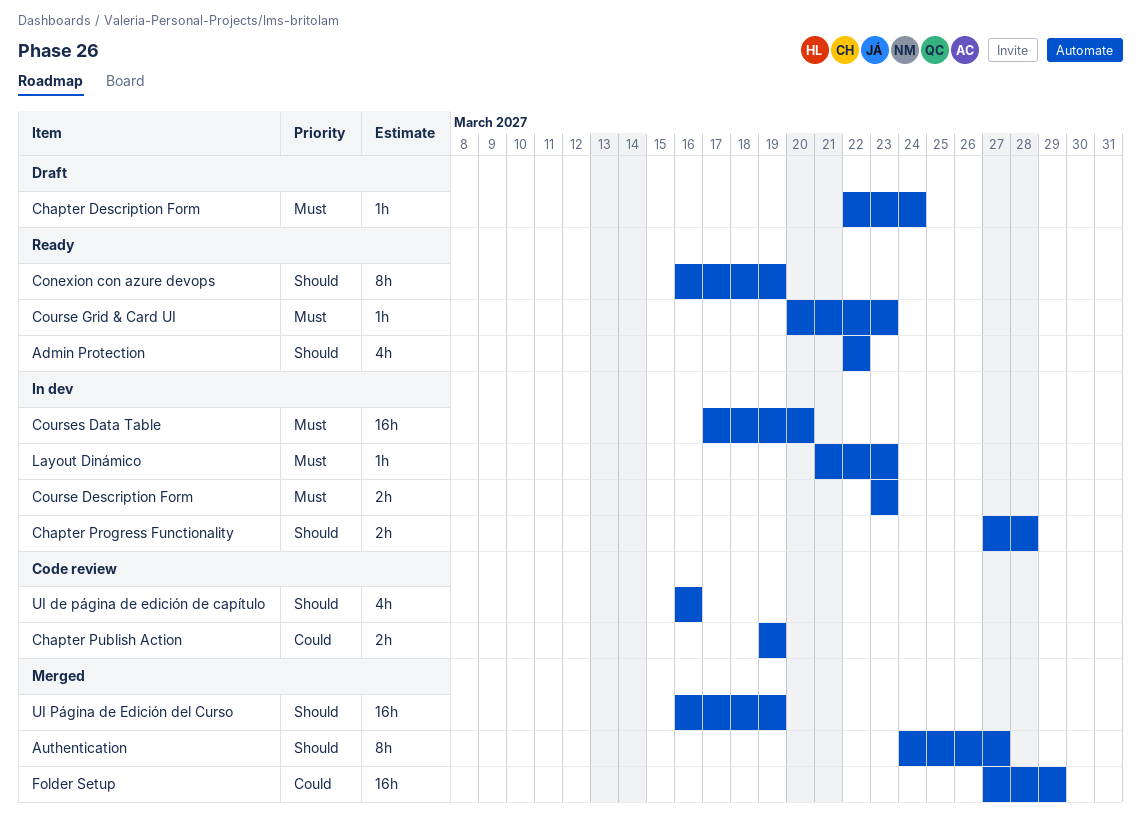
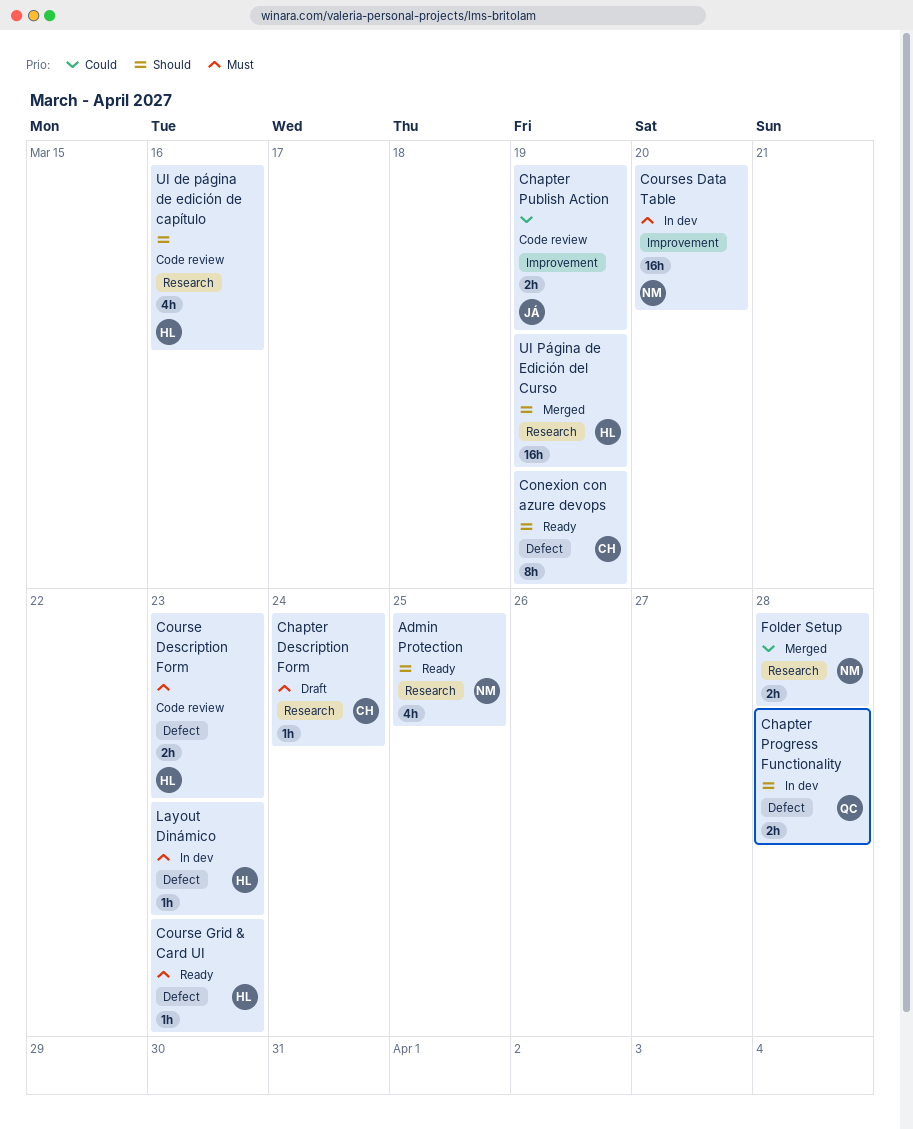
Admin Protection, due: Mar 22 -> Mar 25
Authentication: present -> none
Course Description Form, status: In dev -> Code review
Folder Setup, estimate: 16h -> 2h
Folder Setup, due: Mar 29 -> Mar 28

